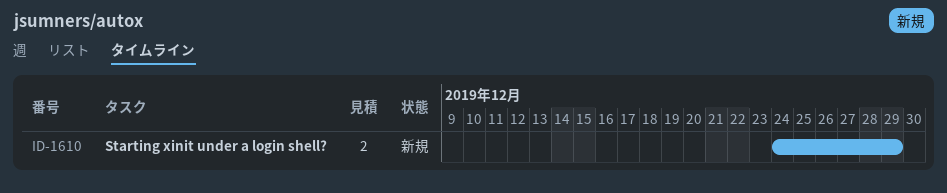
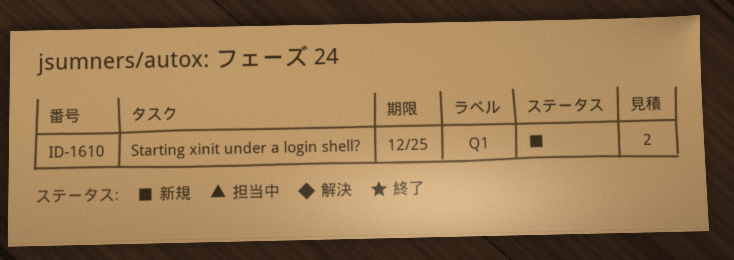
ID-1610, due: Dec 29 -> Dec 25

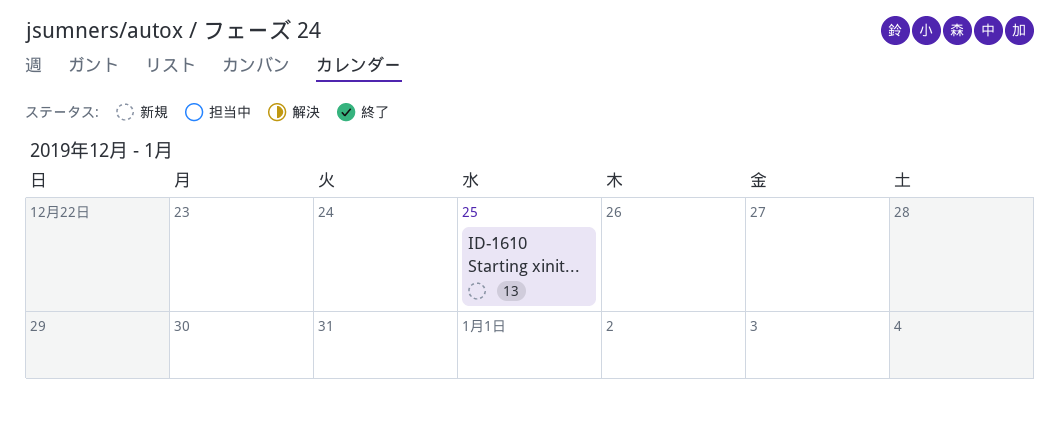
ID-1610, estimate: 2 -> 13

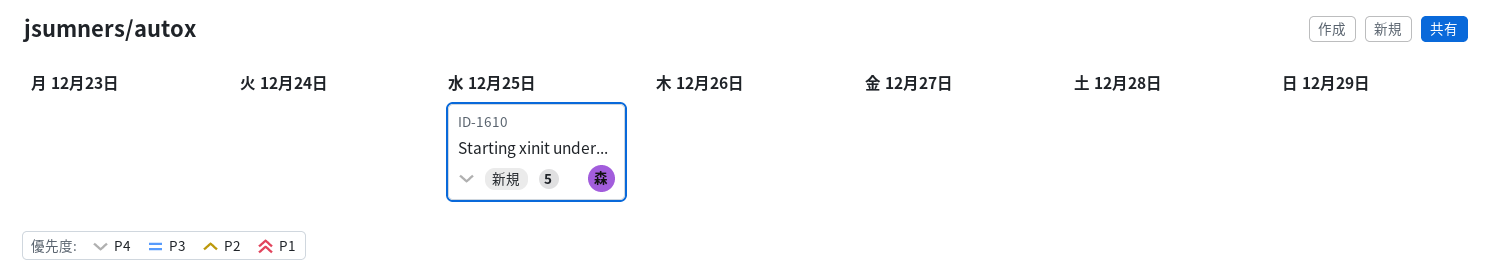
ID-1610, estimate: 13 -> 5

